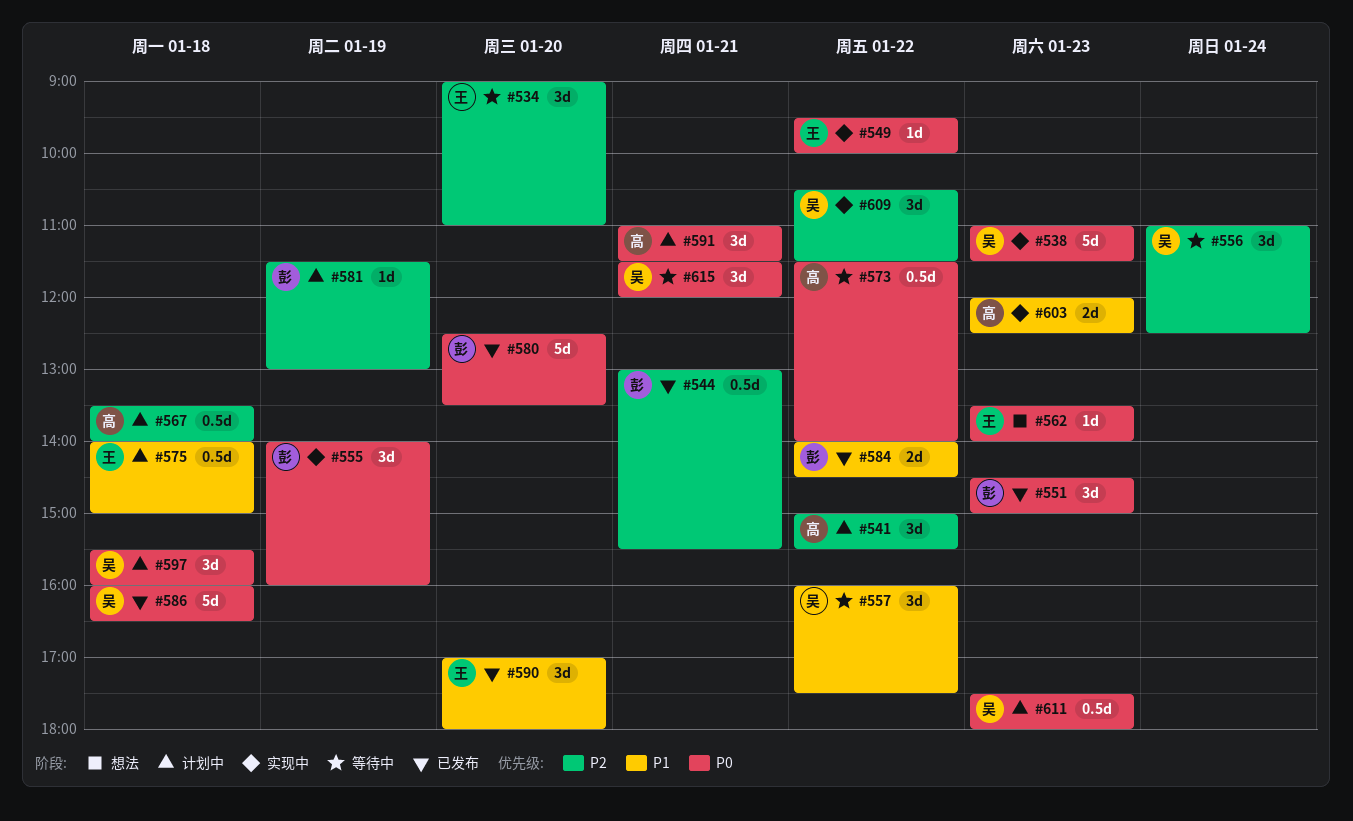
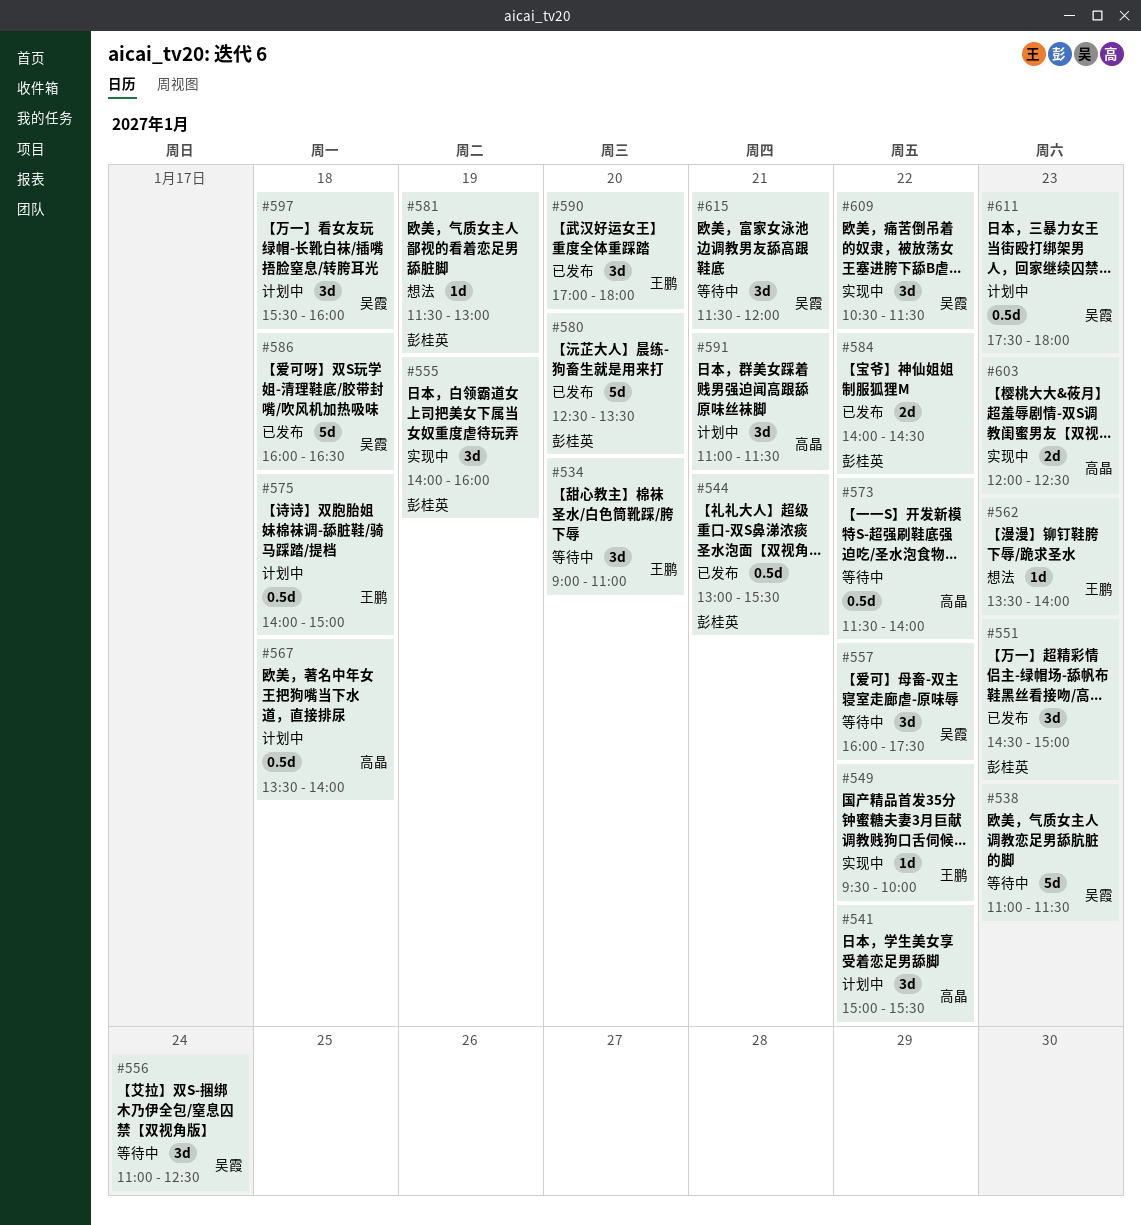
#538, status: 实现中 -> 等待中
#581, status: 计划中 -> 想法

